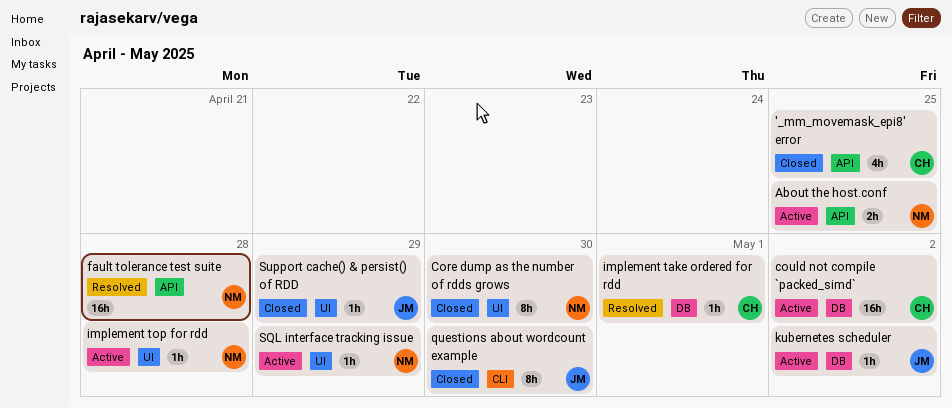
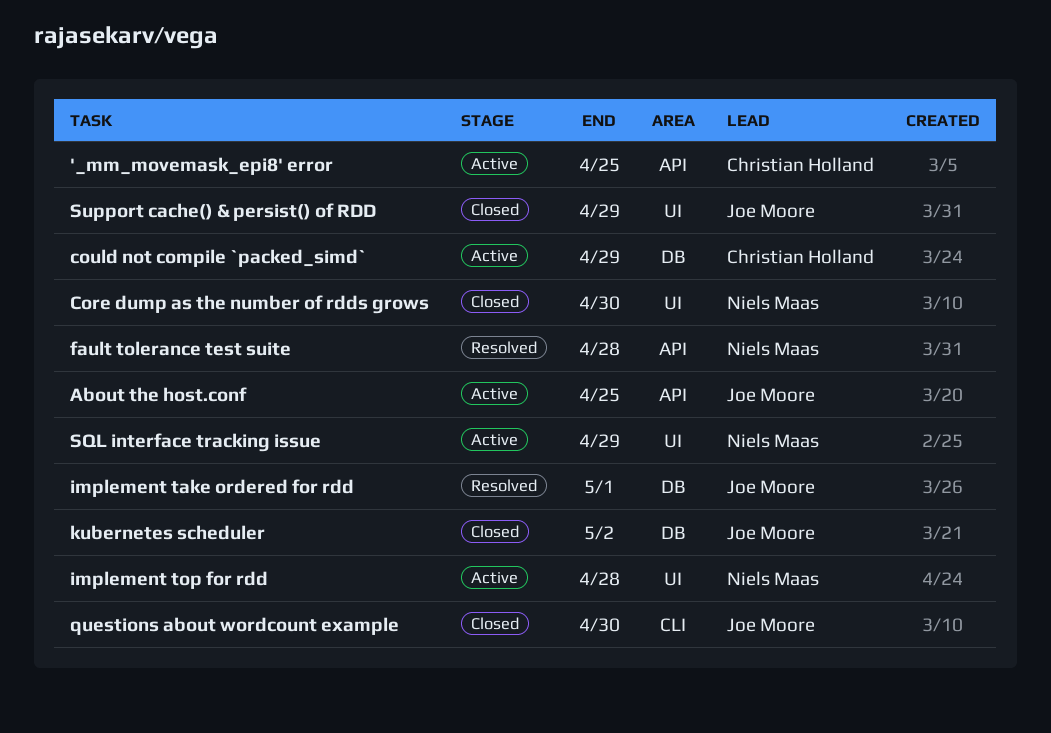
'_mm_movemask_epi8' error, status: Closed -> Active
About the host.conf, owner: Niels Maas -> Joe Moore
could not compile `packed_simd`, due: May 2 -> Apr 29
implement take ordered for rdd, owner: Christian Holland -> Joe Moore
kubernetes scheduler, status: Active -> Closed

